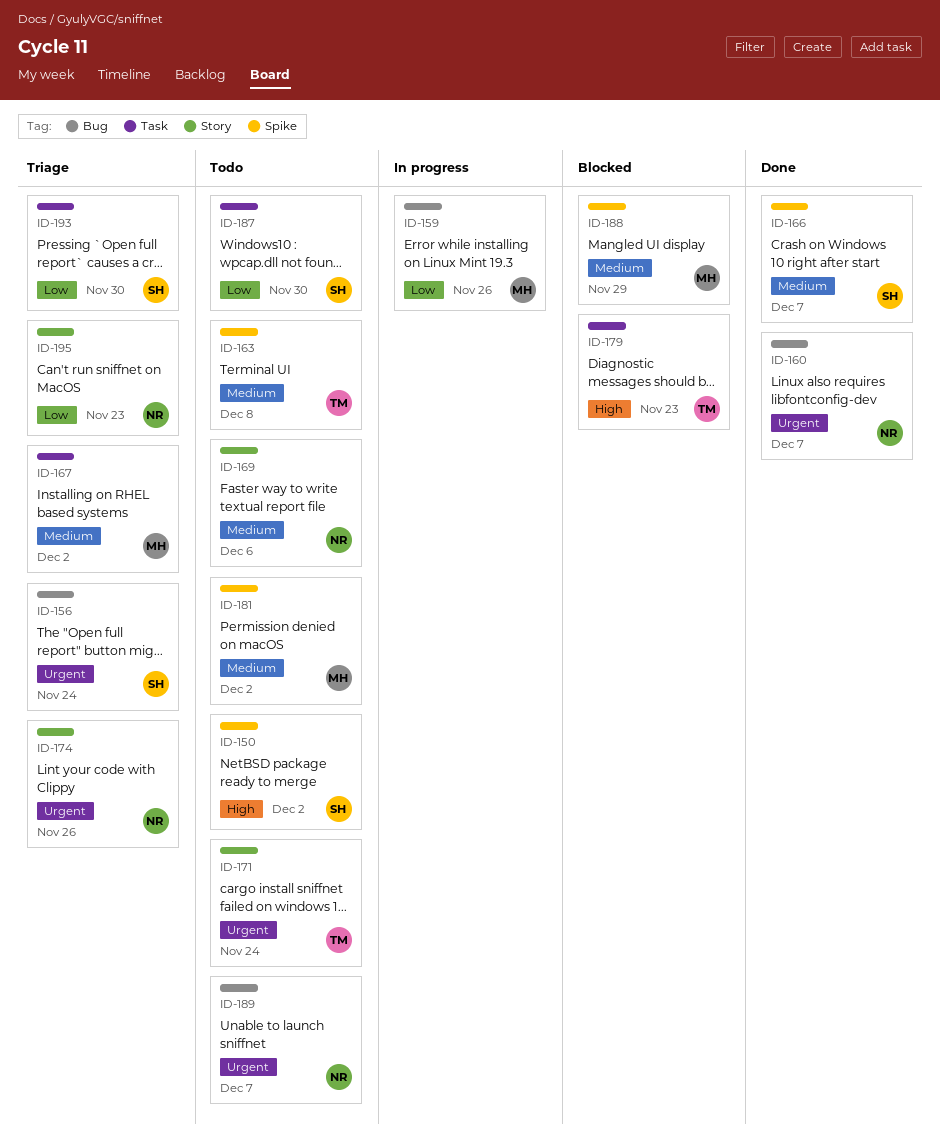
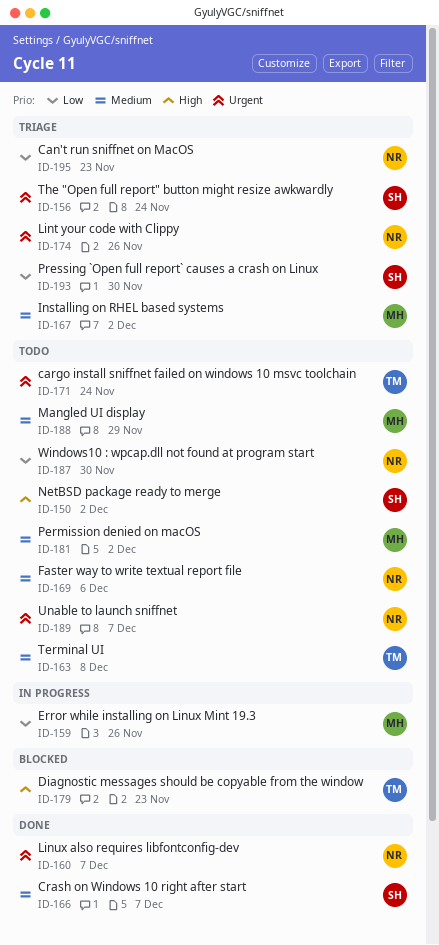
ID-187, owner: SH -> NR
ID-188, status: Blocked -> Todo

